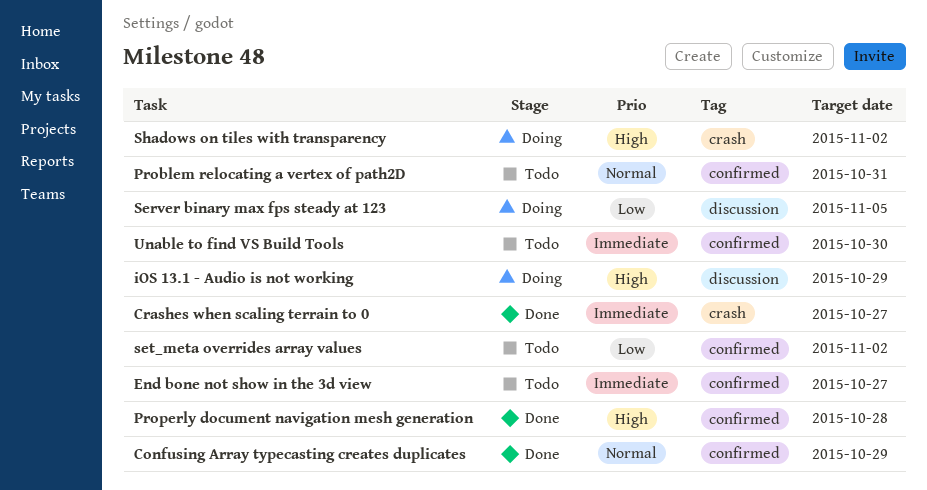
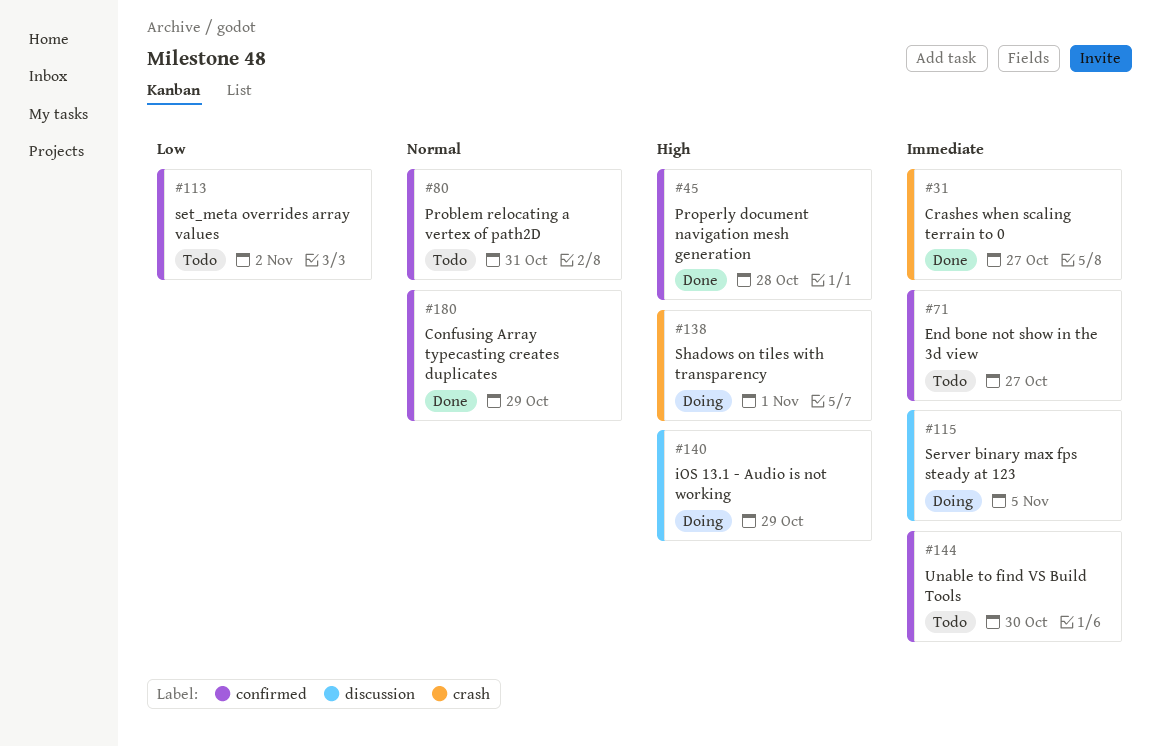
Server binary max fps steady at 123, priority: Low -> Immediate
Shadows on tiles with transparency, due: Nov 2 -> Nov 1

